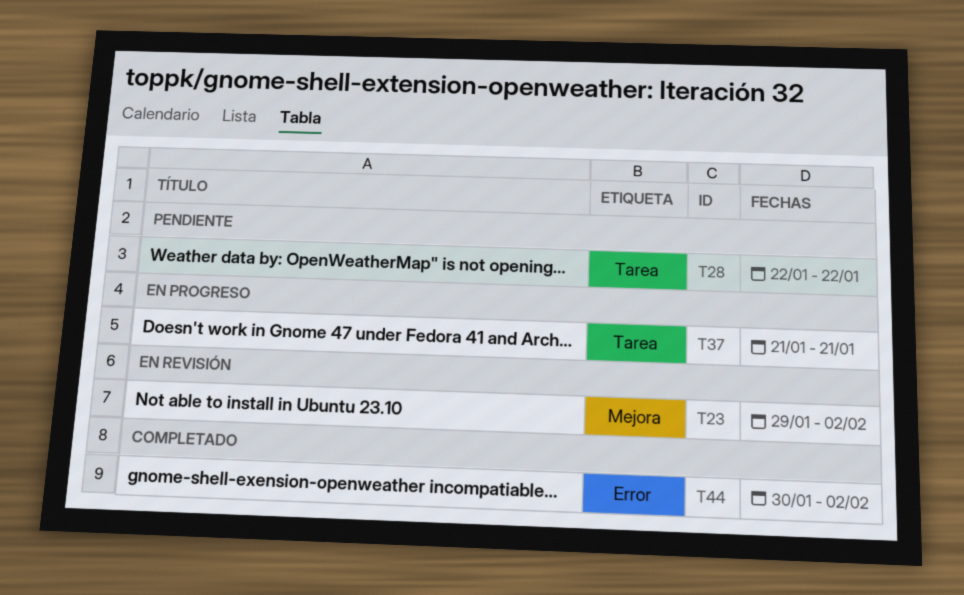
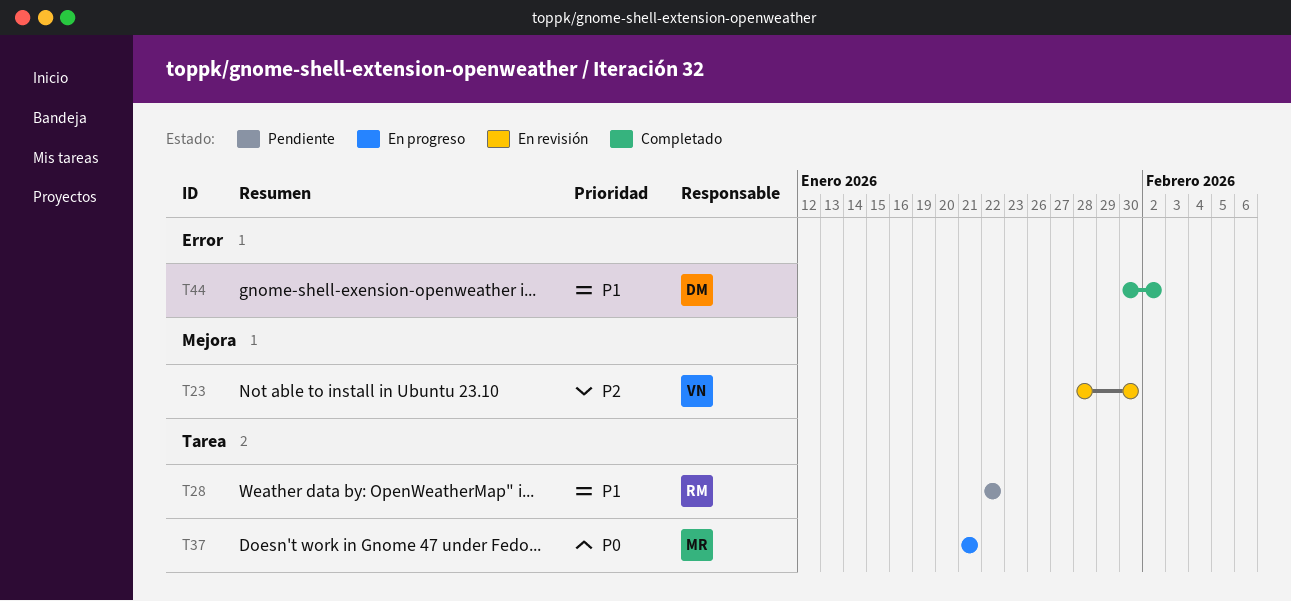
T23, start: Jan 29 -> Jan 28
T23, due: Feb 2 -> Jan 30

